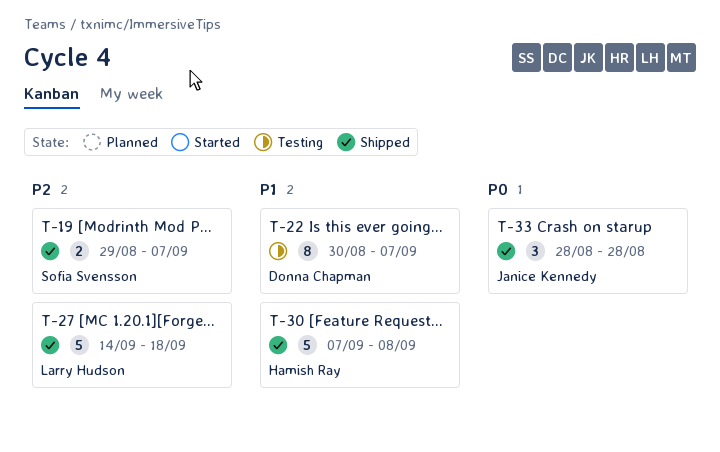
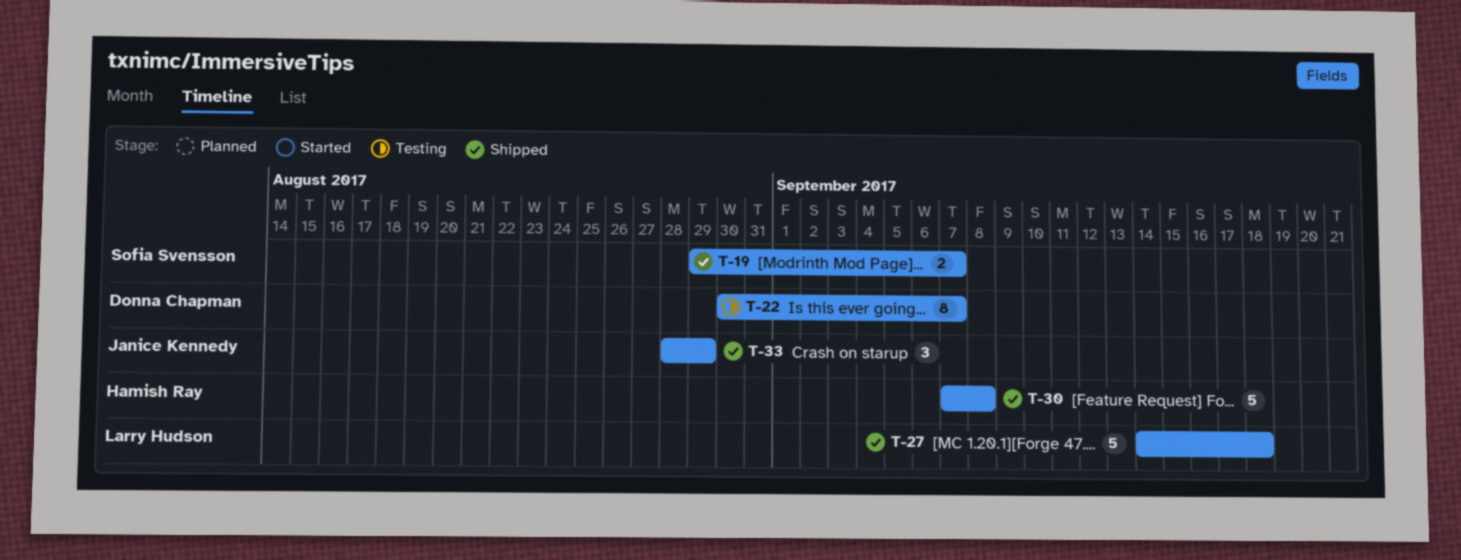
T-33, due: Aug 28 -> Aug 29

